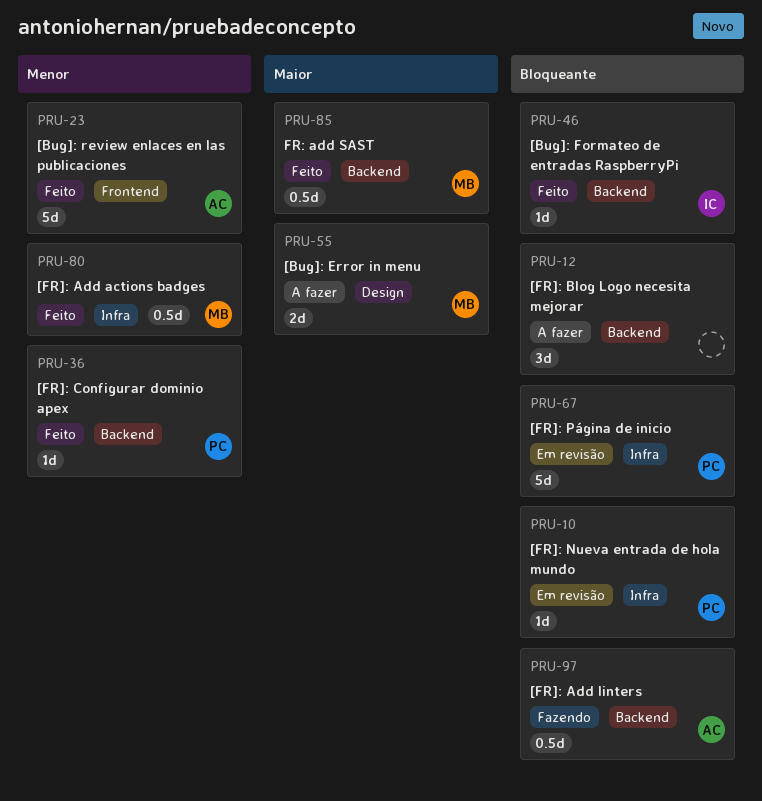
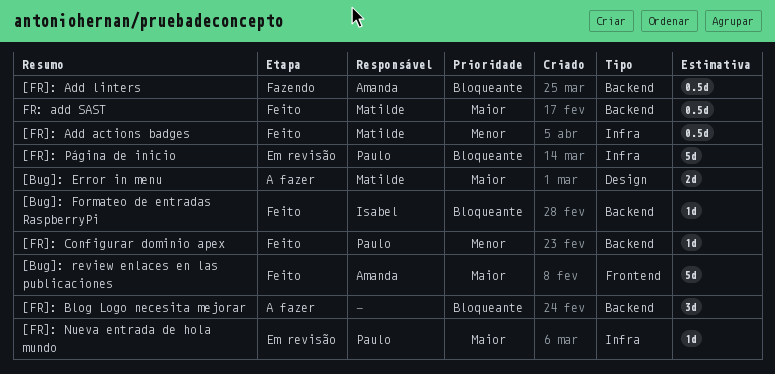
[Bug]: review enlaces en las publicaciones, priority: Menor -> Maior
[FR]: Nueva entrada de hola mundo, priority: Bloqueante -> Maior

